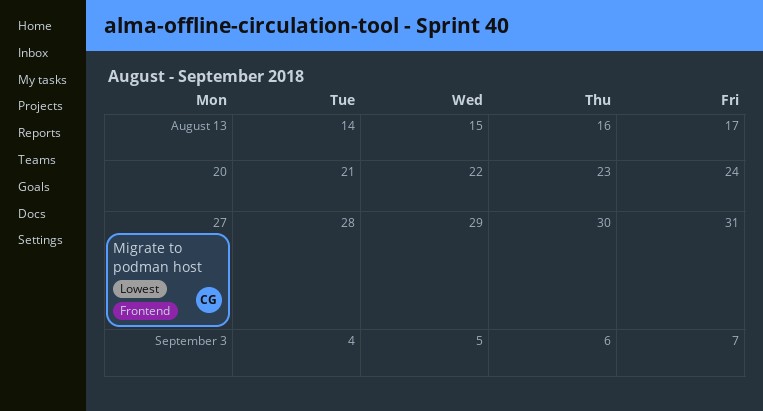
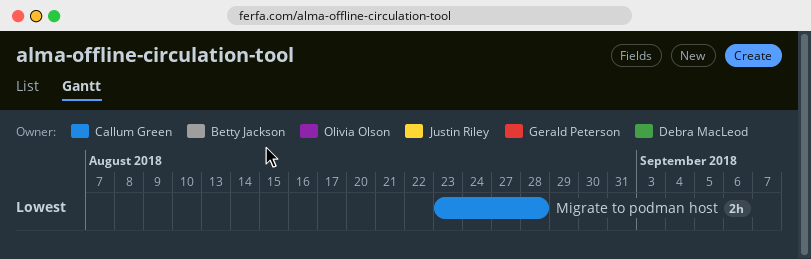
Migrate to podman host, due: Aug 27 -> Aug 28

